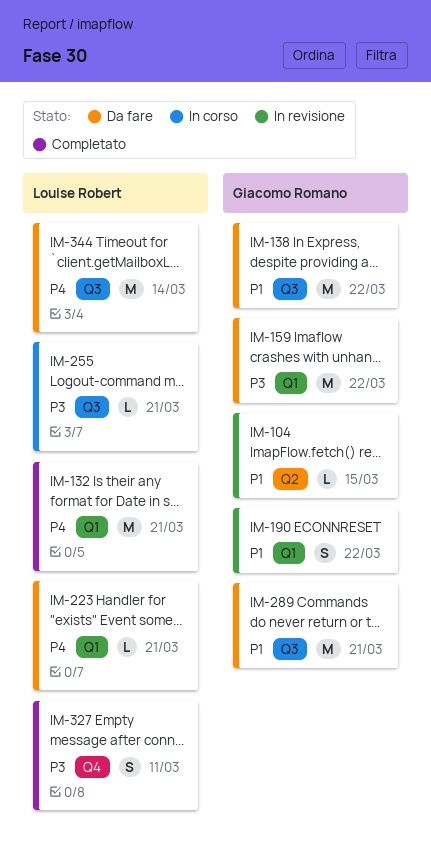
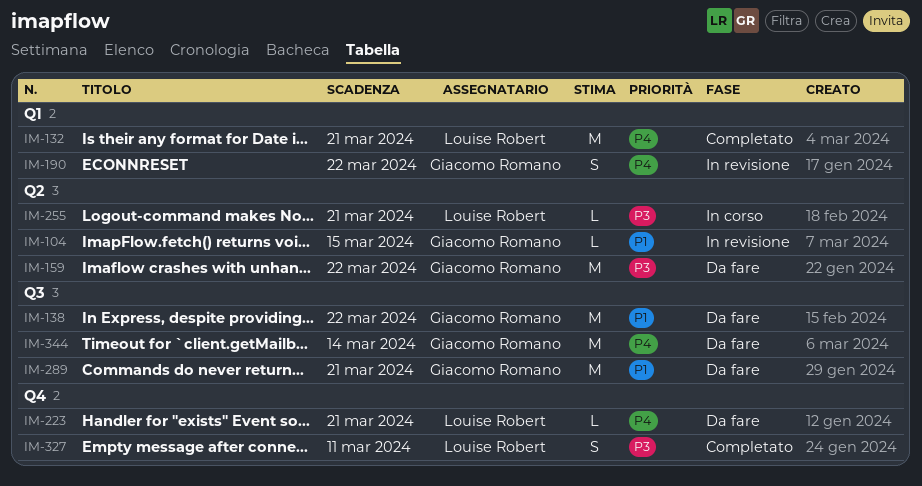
IM-159, label: Q1 -> Q2
IM-190, priority: P1 -> P4
IM-223, label: Q1 -> Q4
IM-255, label: Q3 -> Q2
IM-344, owner: Louise Robert -> Giacomo Romano

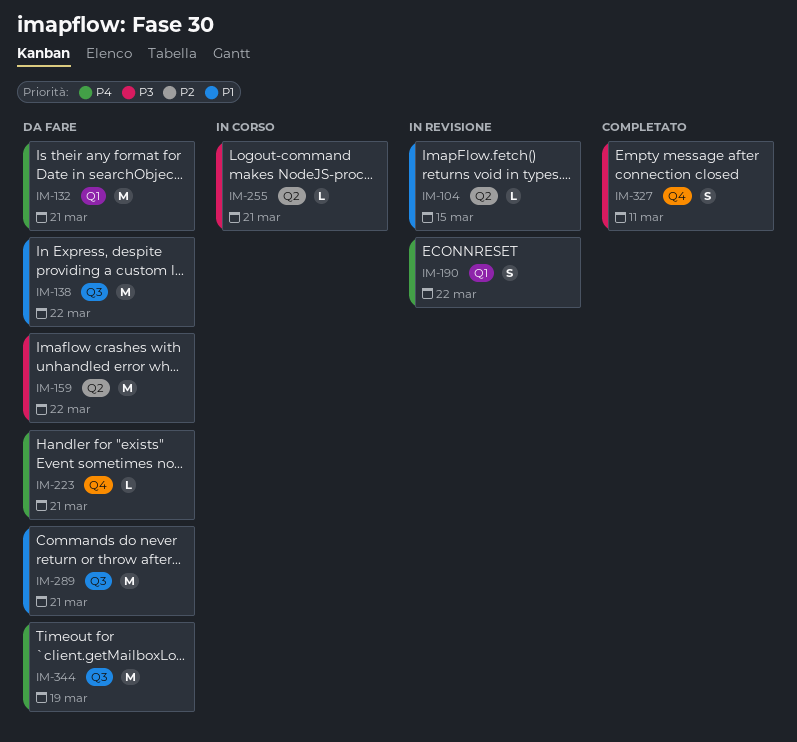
IM-132, status: Completato -> Da fare
IM-344, due: Mar 14 -> Mar 19

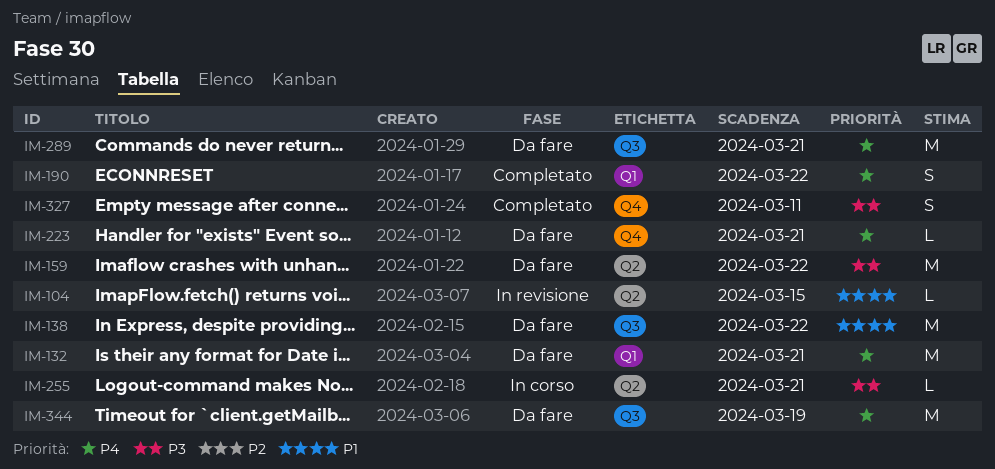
IM-190, status: In revisione -> Completato
IM-289, priority: P1 -> P4

